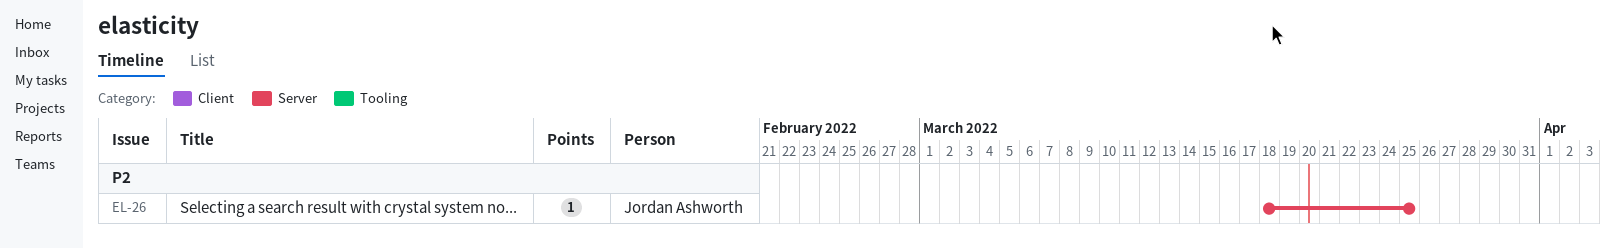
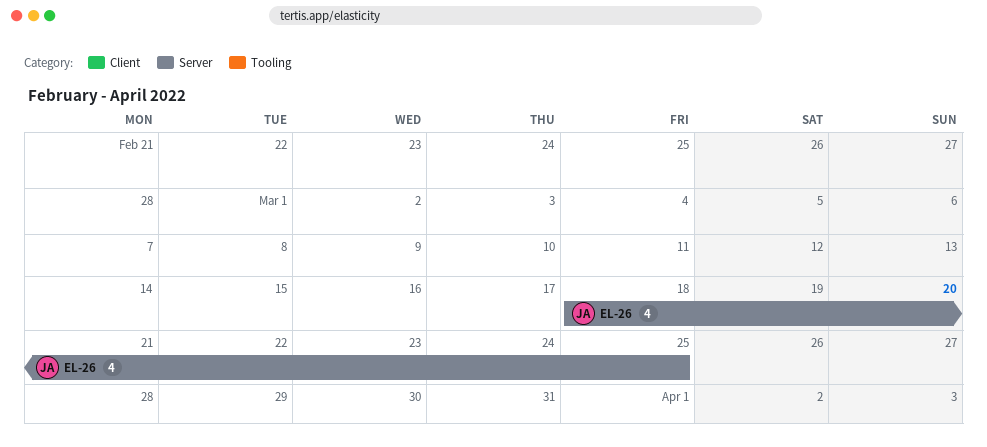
EL-26, estimate: 1 -> 4

